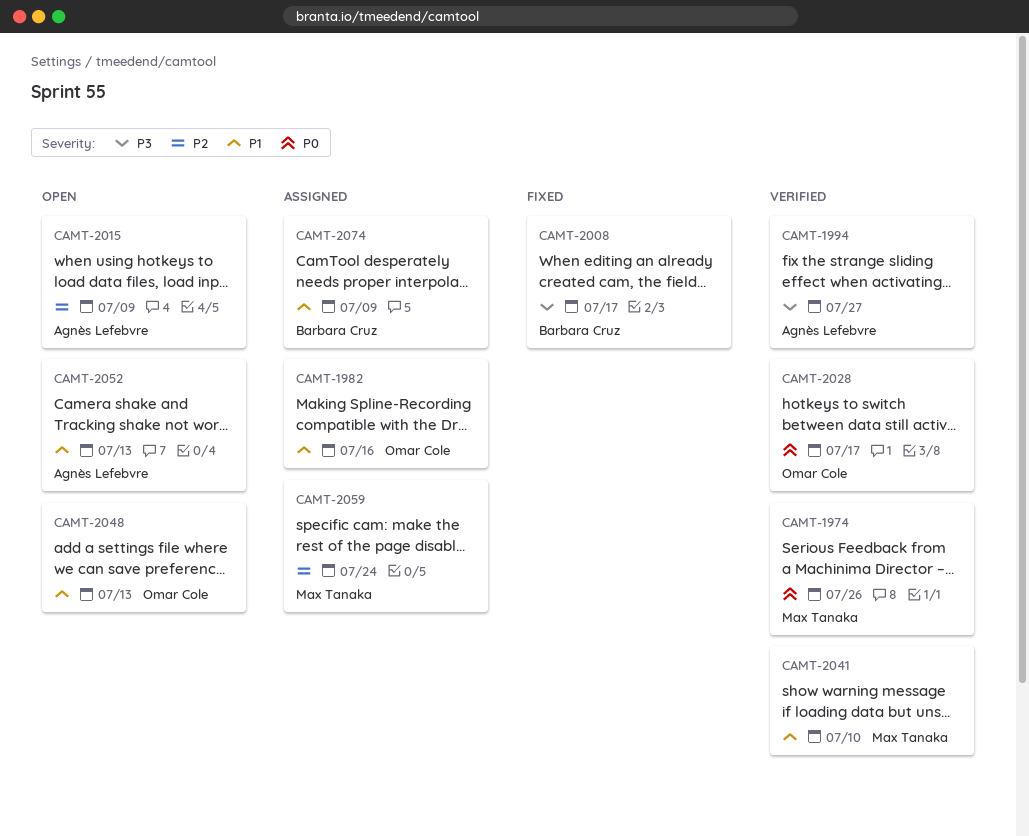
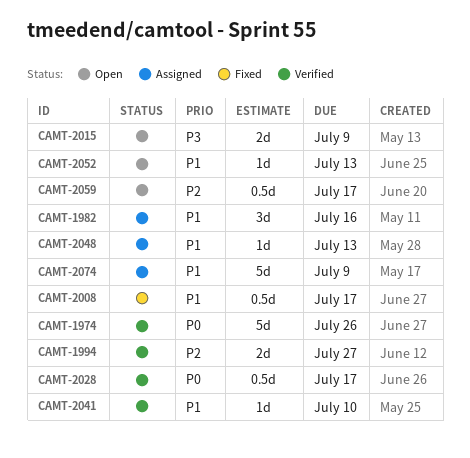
CAMT-1994, priority: P3 -> P2
CAMT-2008, priority: P3 -> P1
CAMT-2015, priority: P2 -> P3
CAMT-2048, status: Open -> Assigned
CAMT-2059, status: Assigned -> Open
CAMT-2059, due: Jul 24 -> Jul 17

